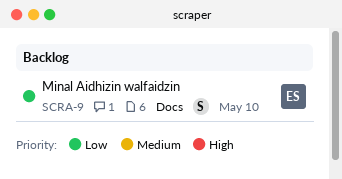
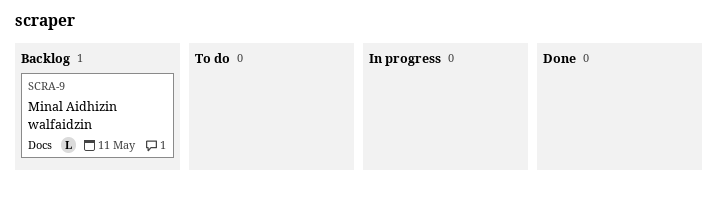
SCRA-9, estimate: S -> L
SCRA-9, due: May 10 -> May 11

